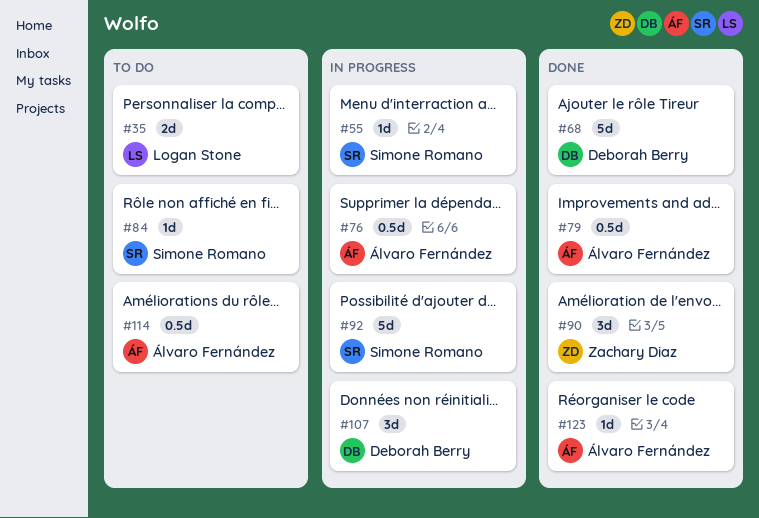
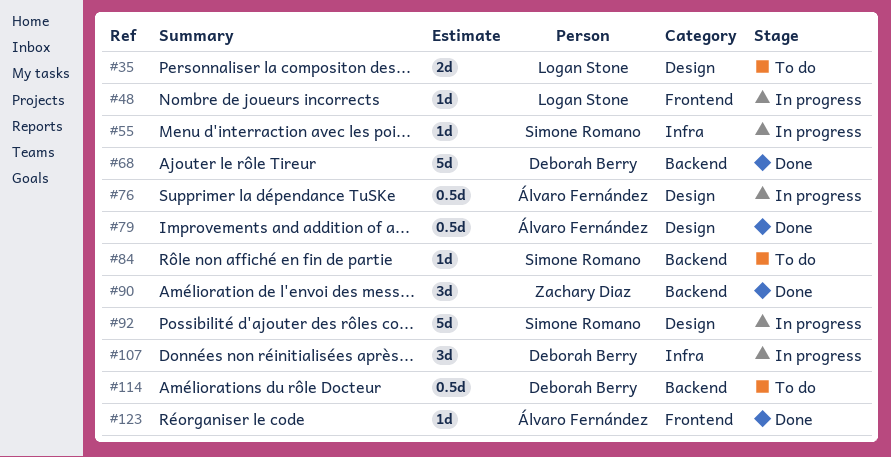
#48: none -> present
#114, owner: Álvaro Fernández -> Deborah Berry

